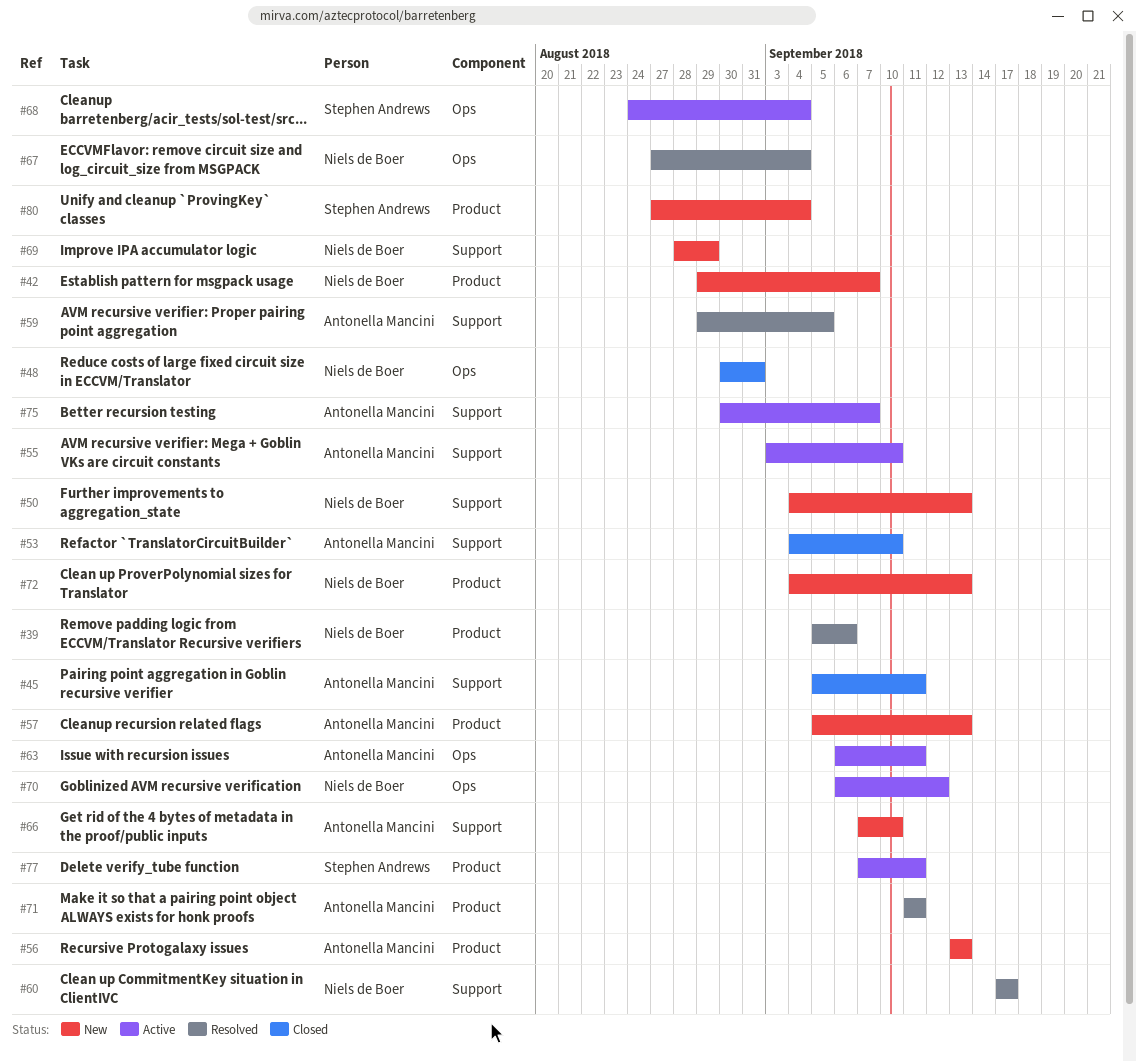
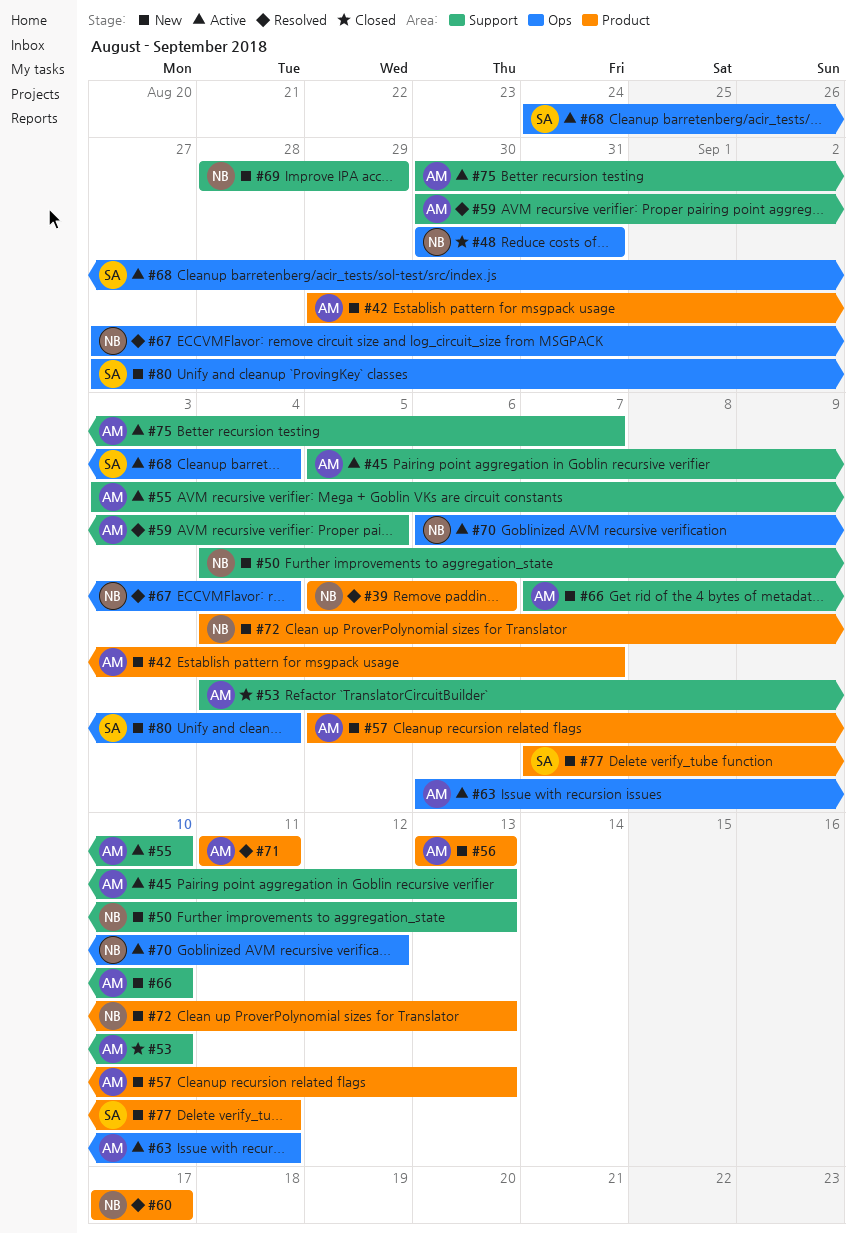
#42, owner: Niels de Boer -> Antonella Mancini
#45, status: Closed -> Active
#45, due: Sep 11 -> Sep 13
#59, start: Aug 29 -> Aug 30
#60, label: Support -> Product
#77, status: Active -> New
#80, label: Product -> Ops

